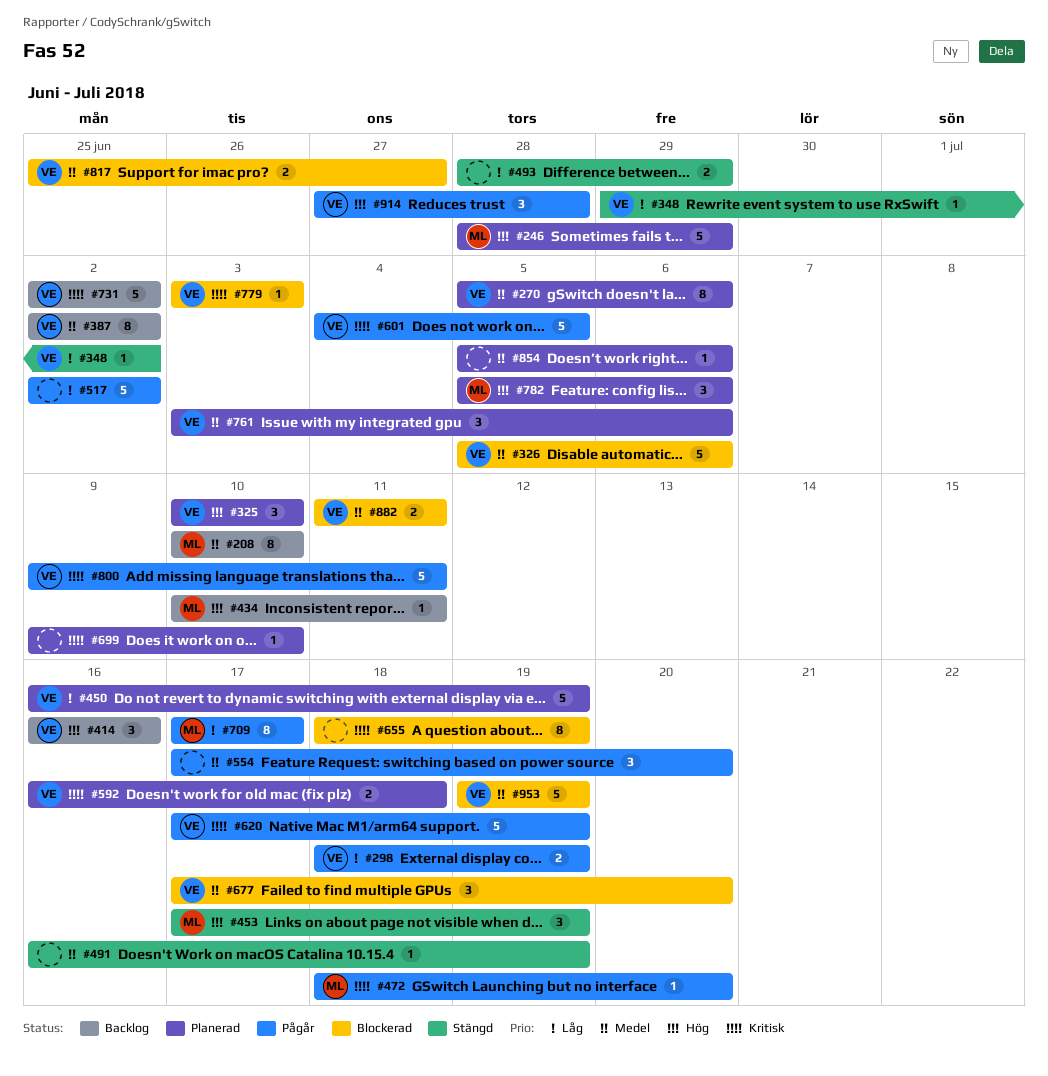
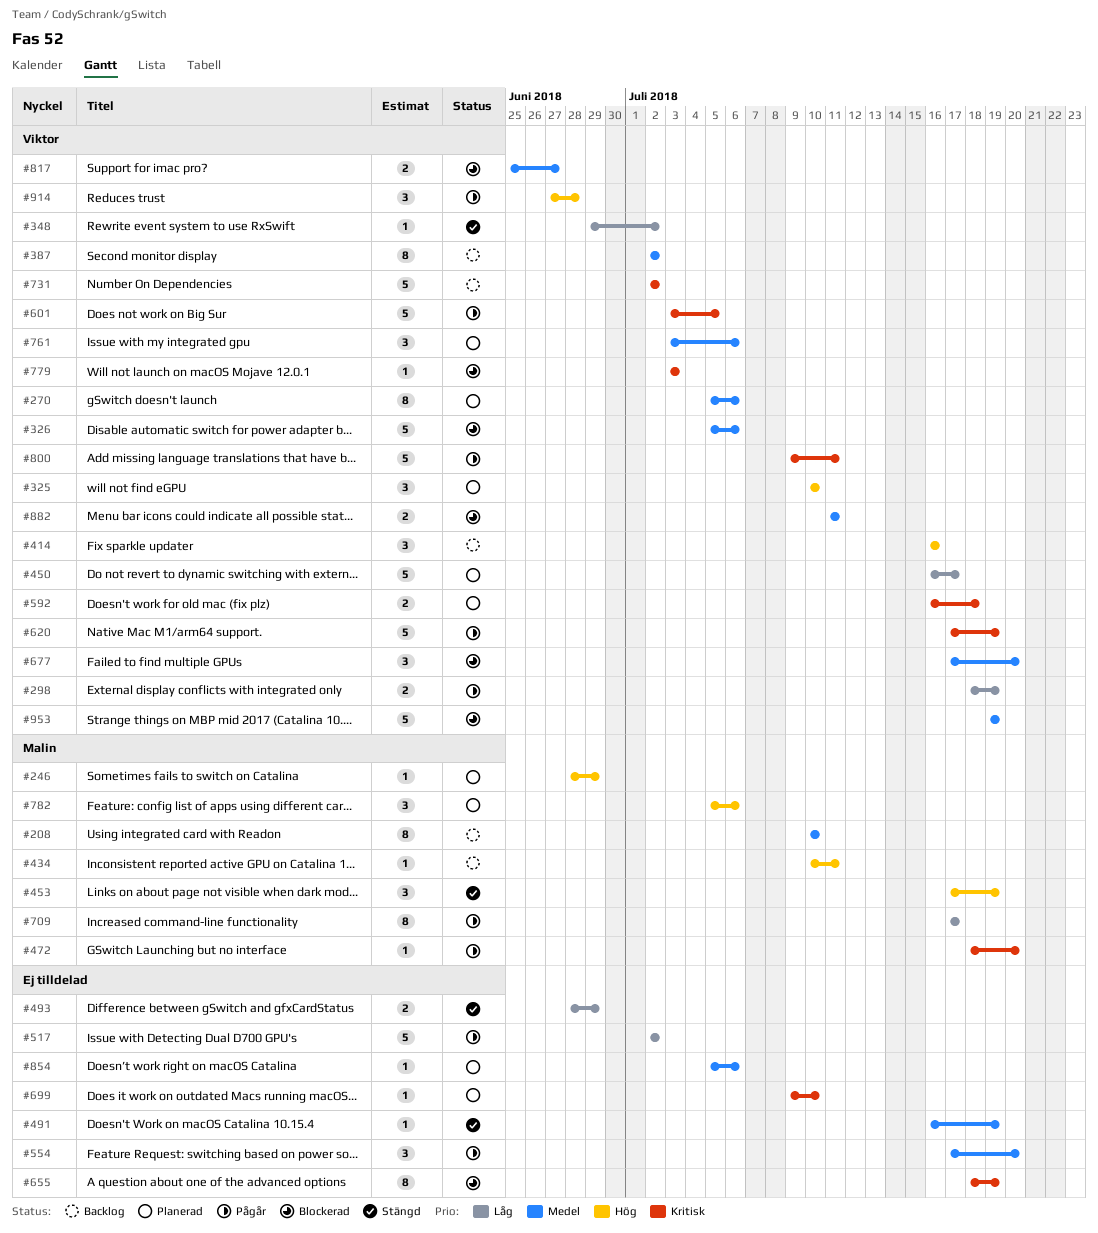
#246, estimate: 5 -> 1
#450, due: Jul 19 -> Jul 17
#601, start: Jul 4 -> Jul 3

